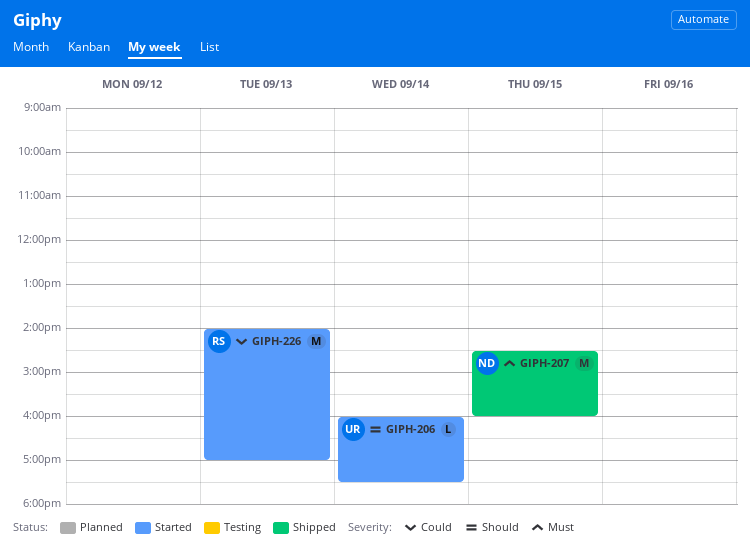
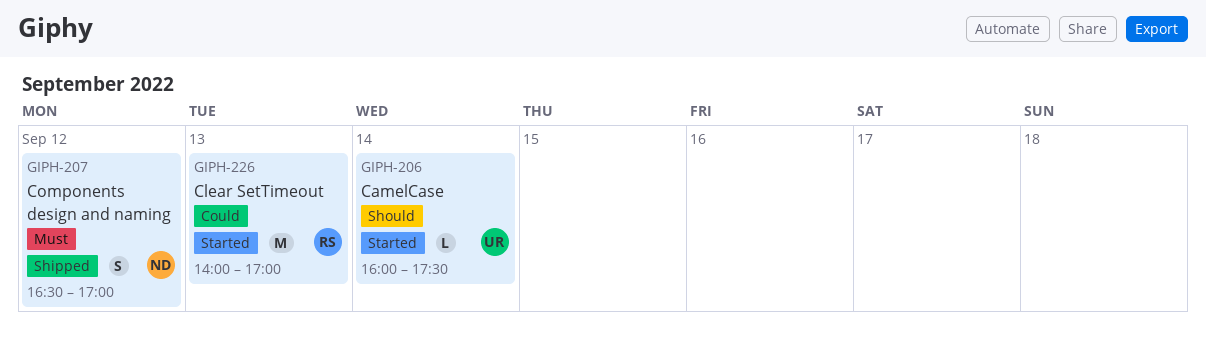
GIPH-207, estimate: M -> S
GIPH-207, day: Sep 15 -> Sep 12
GIPH-207, begins: 14:30 -> 16:30
GIPH-207, ends: 16:00 -> 17:00

